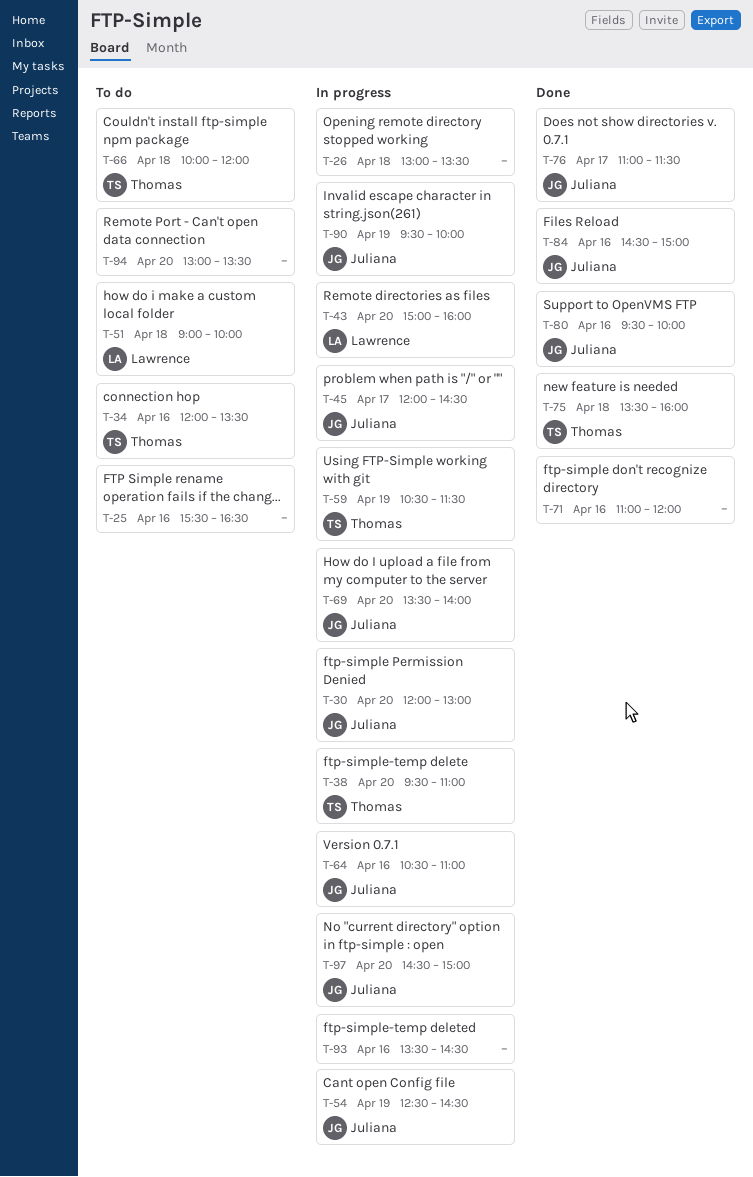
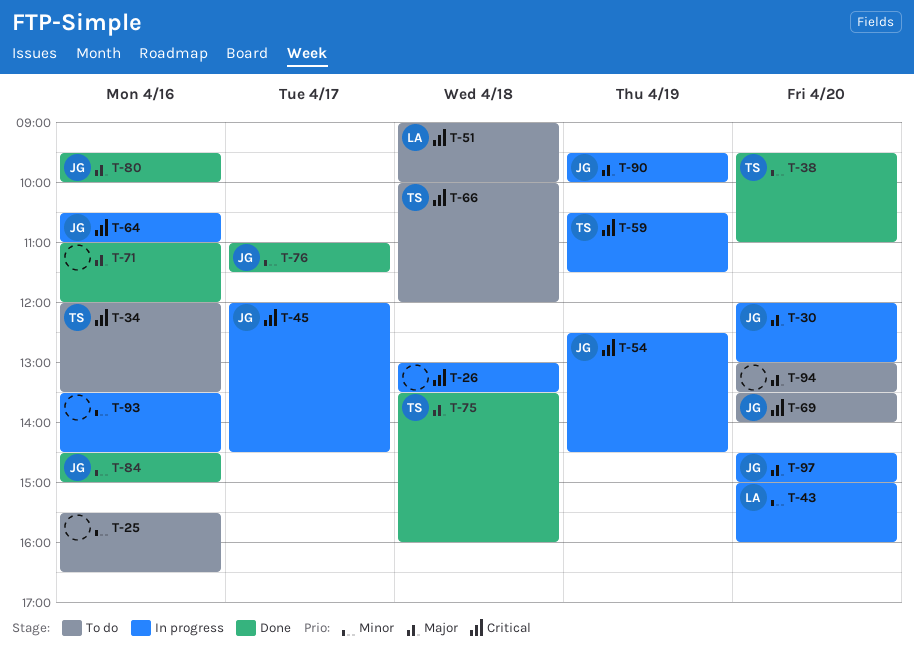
T-38, status: In progress -> Done
T-69, status: In progress -> To do

